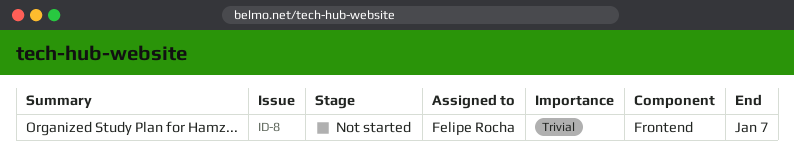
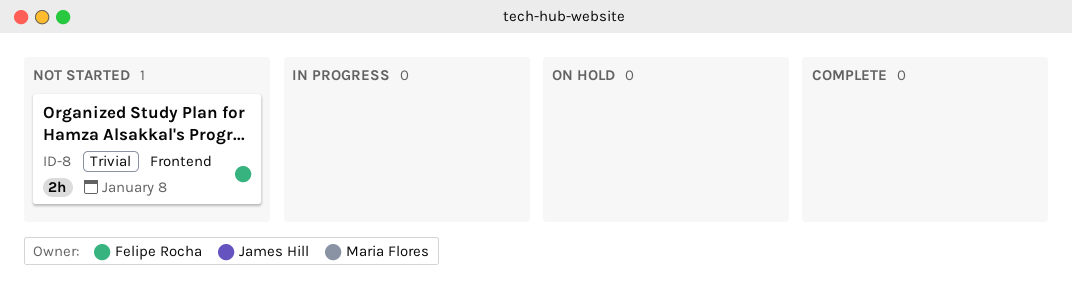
ID-8, due: Jan 7 -> Jan 8

